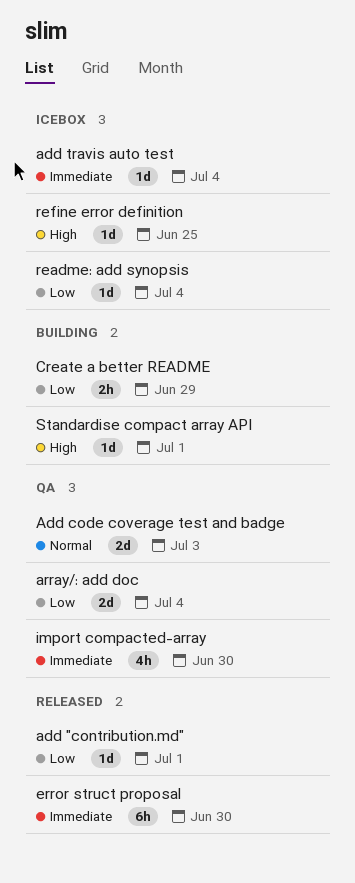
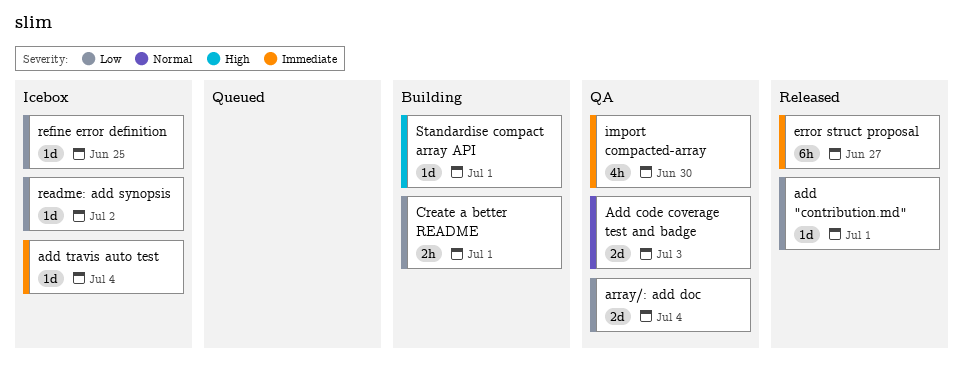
Create a better README, due: Jun 29 -> Jul 1
error struct proposal, due: Jun 30 -> Jun 27
readme: add synopsis, due: Jul 4 -> Jul 2
refine error definition, priority: High -> Low

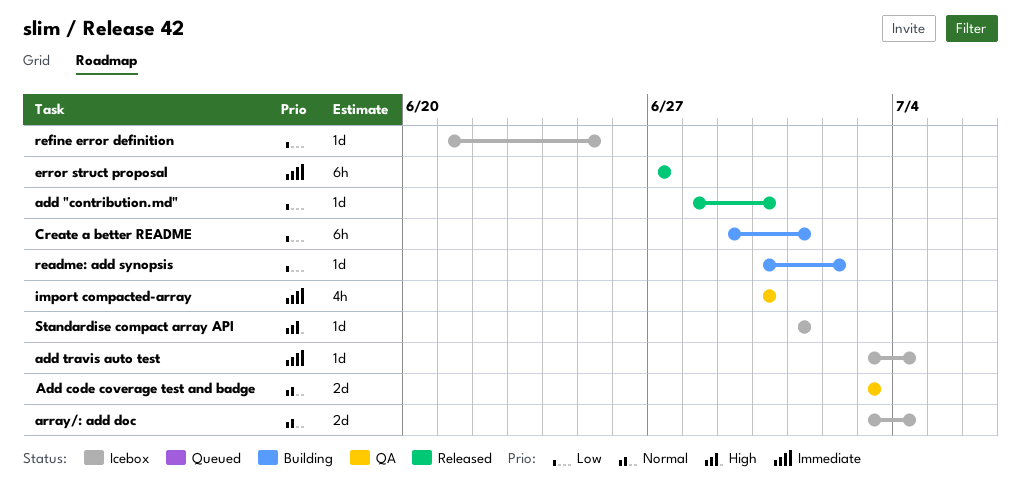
add "contribution.md", due: Jul 1 -> Jun 30
array/: add doc, status: QA -> Icebox
array/: add doc, priority: Low -> Normal
Create a better README, estimate: 2h -> 6h
readme: add synopsis, status: Icebox -> Building
Standardise compact array API, status: Building -> Icebox

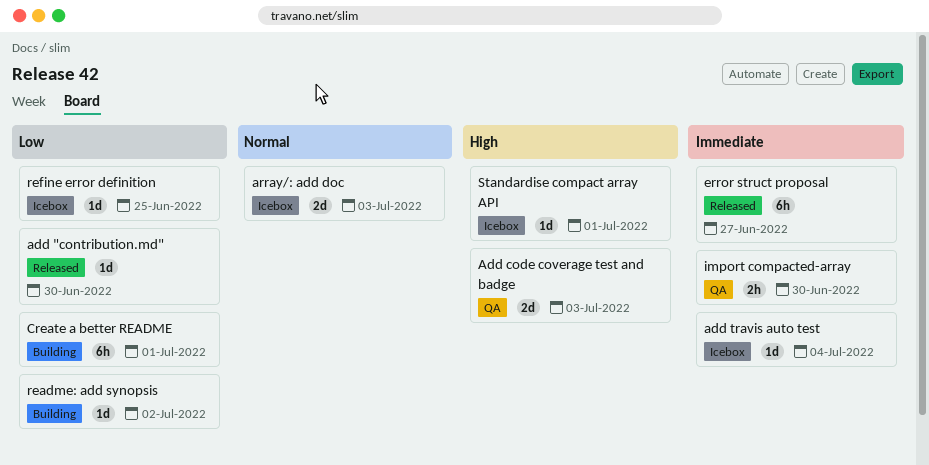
Add code coverage test and badge, priority: Normal -> High
array/: add doc, due: Jul 4 -> Jul 3
import compacted-array, estimate: 4h -> 2h

